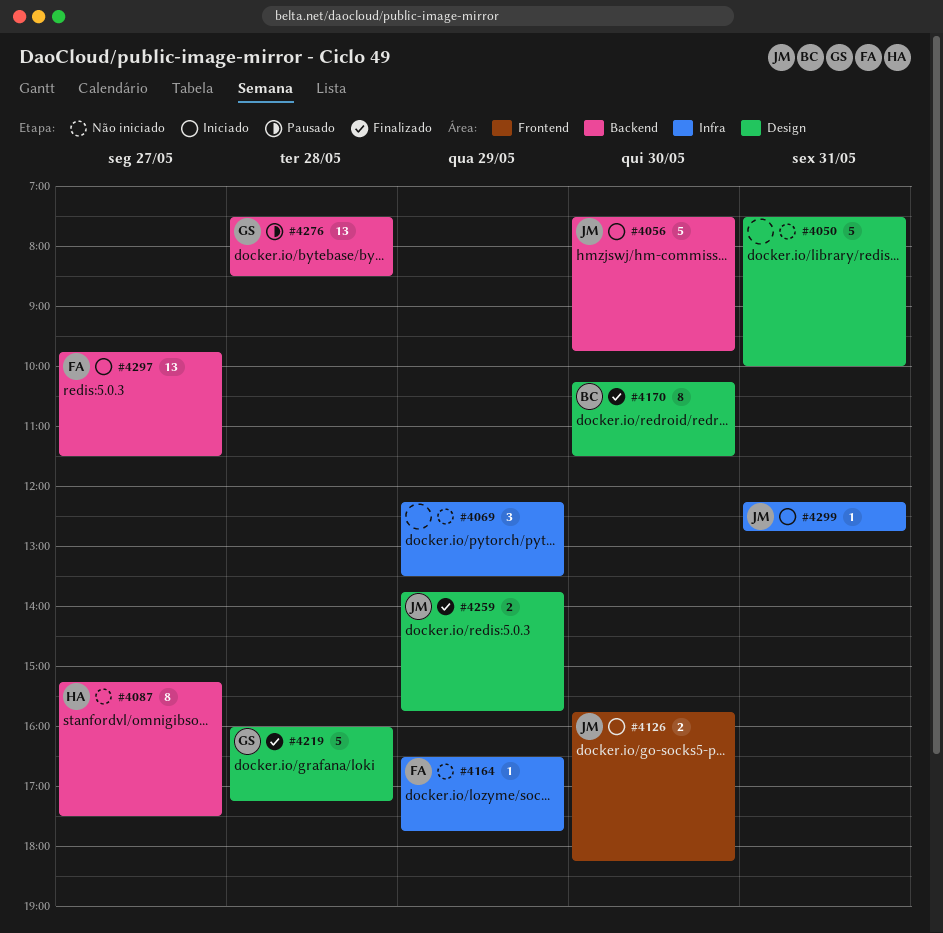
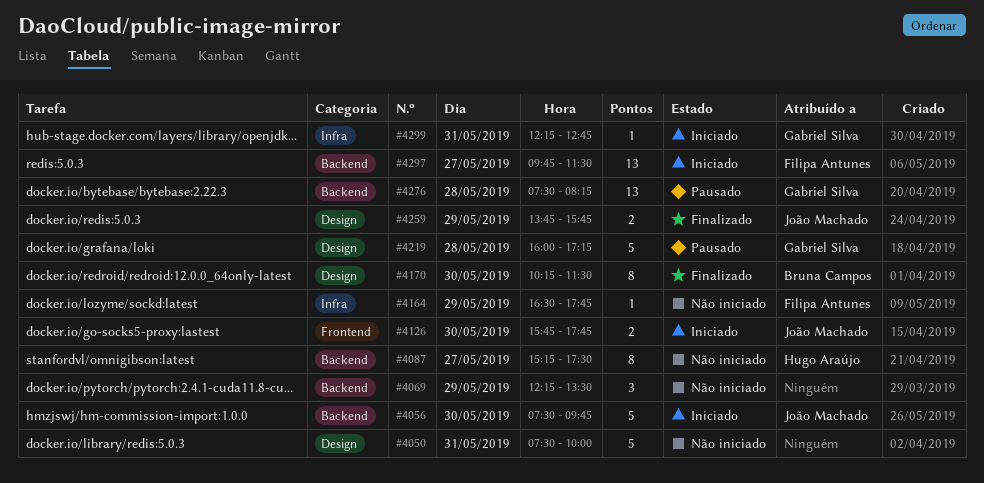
#4069, label: Infra -> Backend
#4126, ends: 18:15 -> 17:45
#4219, status: Finalizado -> Pausado
#4276, ends: 08:30 -> 08:15
#4299, owner: João Machado -> Gabriel Silva

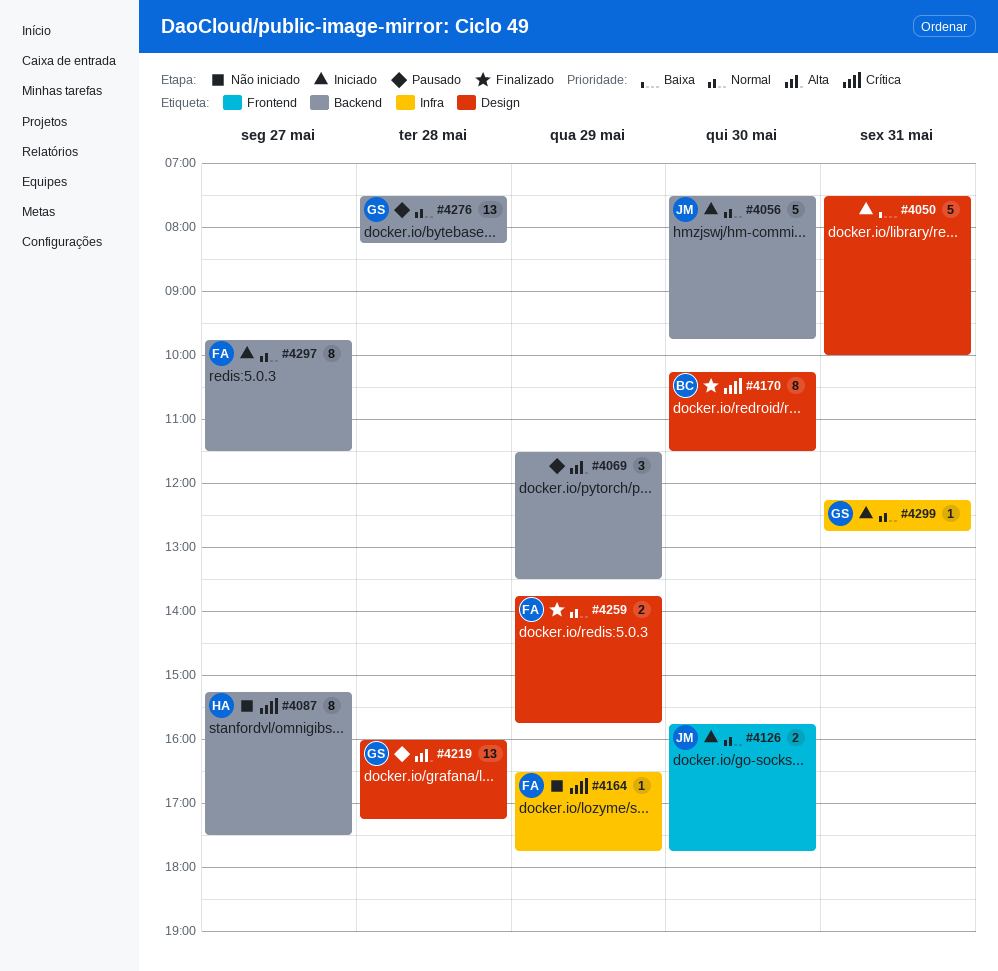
#4050, status: Não iniciado -> Iniciado
#4069, status: Não iniciado -> Pausado
#4069, begins: 12:15 -> 11:30
#4219, estimate: 5 -> 13
#4259, owner: João Machado -> Filipa Antunes
#4297, estimate: 13 -> 8

